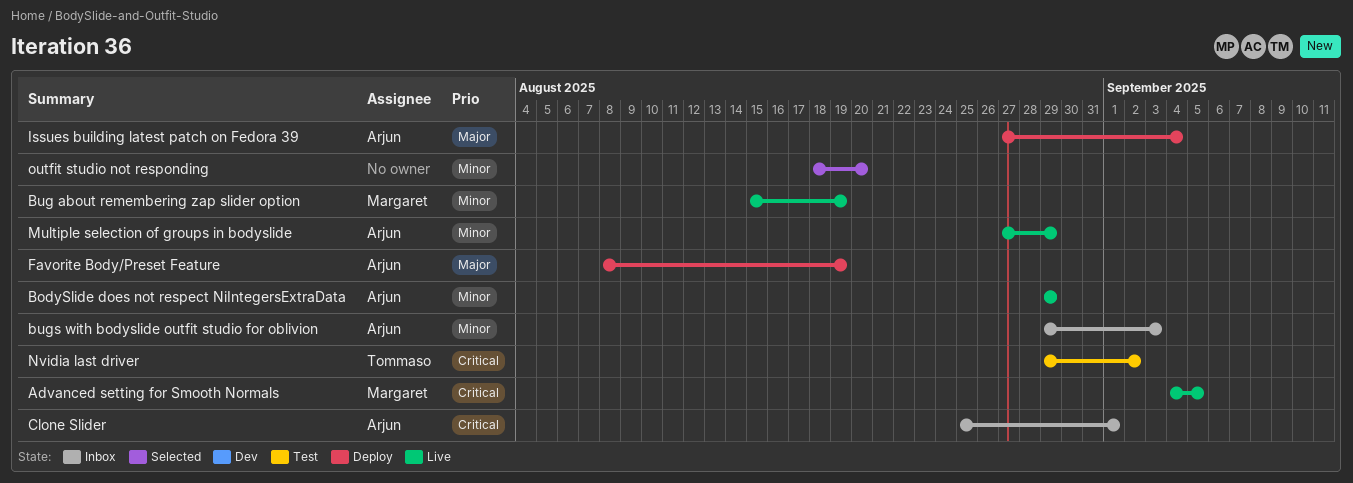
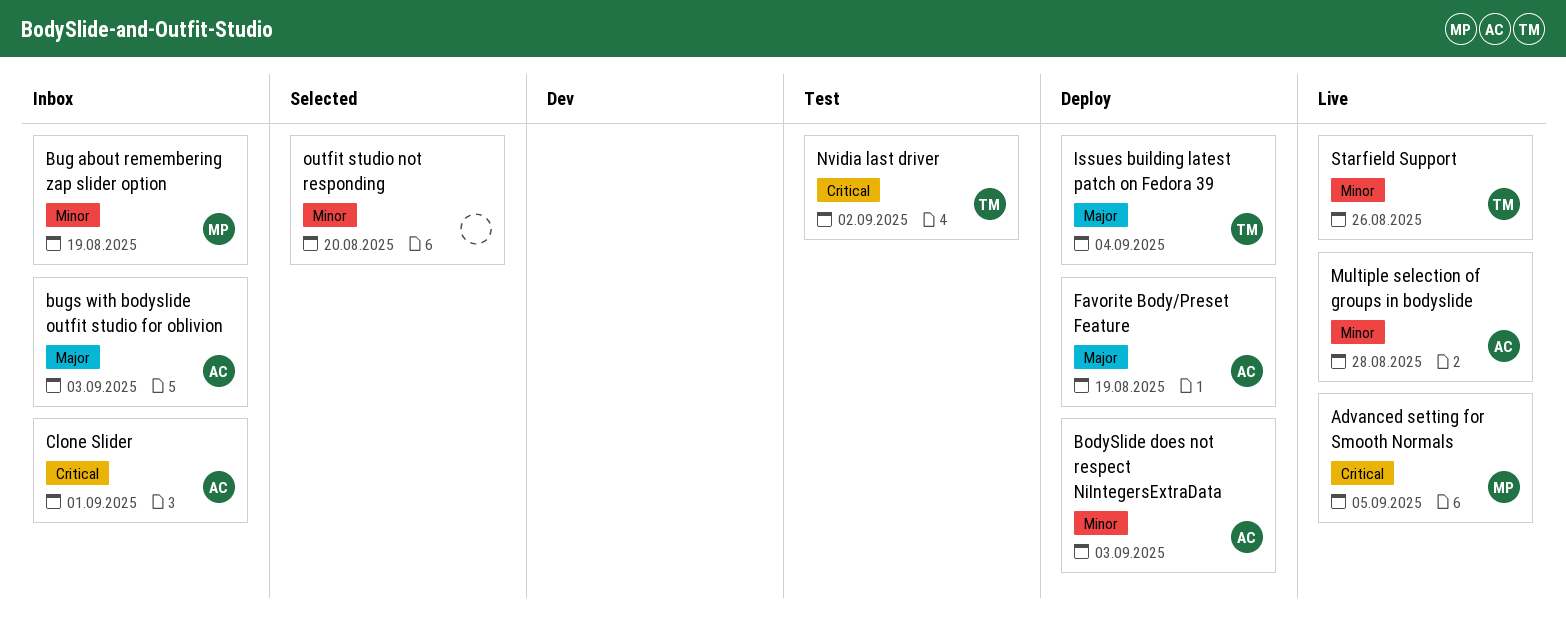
BodySlide does not respect NiIntegersExtraData, status: Live -> Deploy
BodySlide does not respect NiIntegersExtraData, due: Aug 29 -> Sep 3
Bug about remembering zap slider option, status: Live -> Inbox
bugs with bodyslide outfit studio for oblivion, priority: Minor -> Major
Issues building latest patch on Fedora 39, owner: Arjun -> Tommaso
Multiple selection of groups in bodyslide, due: Aug 29 -> Aug 28
Starfield Support: none -> present

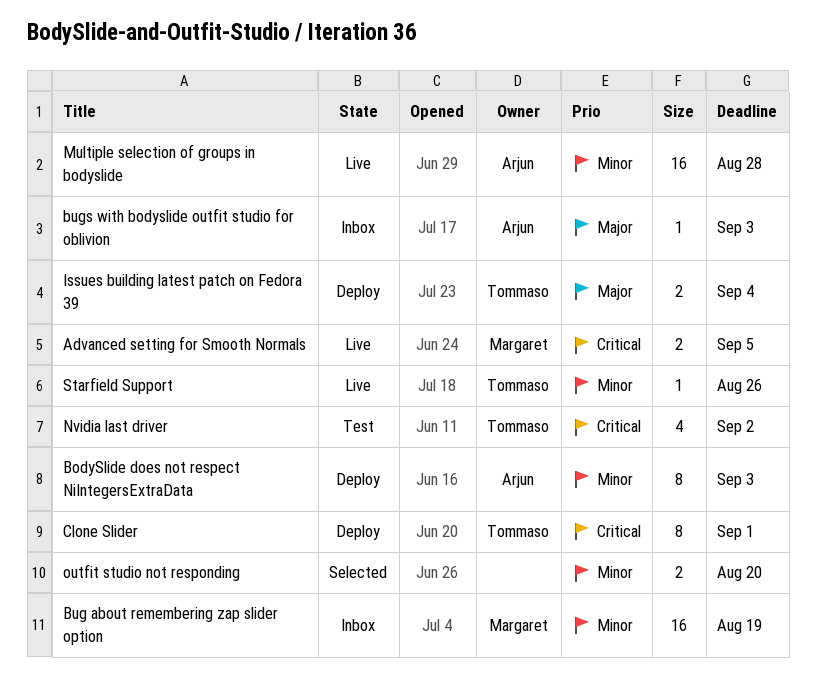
Clone Slider, status: Inbox -> Deploy
Clone Slider, owner: Arjun -> Tommaso
Favorite Body/Preset Feature: present -> none

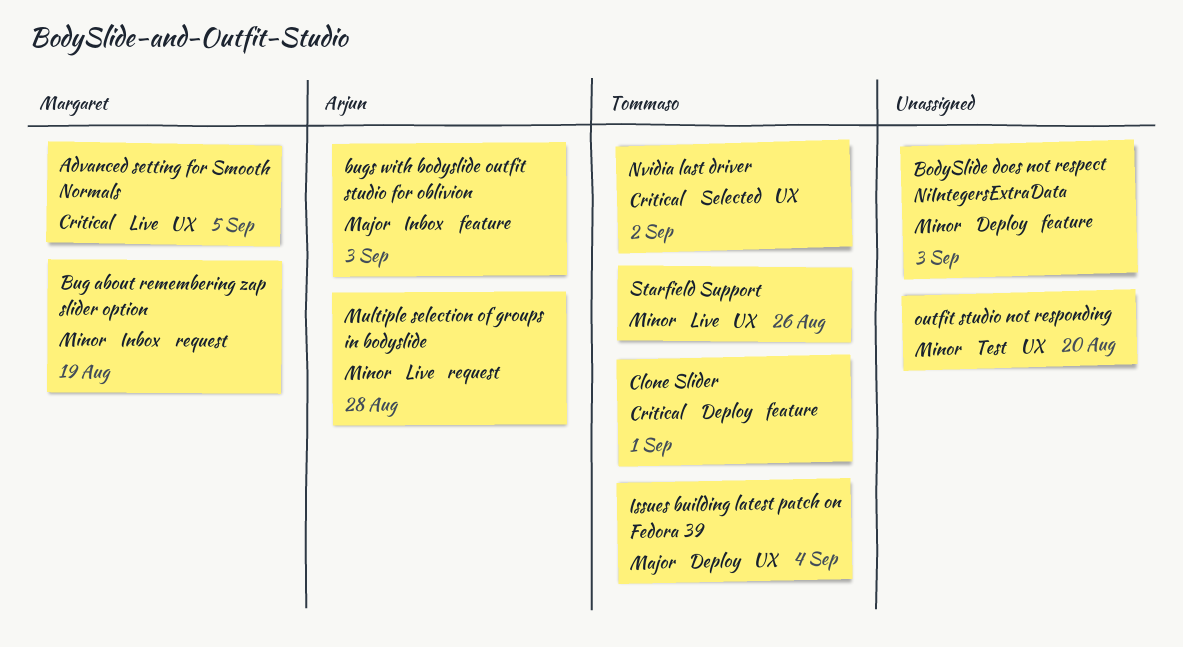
BodySlide does not respect NiIntegersExtraData, owner: Arjun -> none
Nvidia last driver, status: Test -> Selected
outfit studio not responding, status: Selected -> Test

